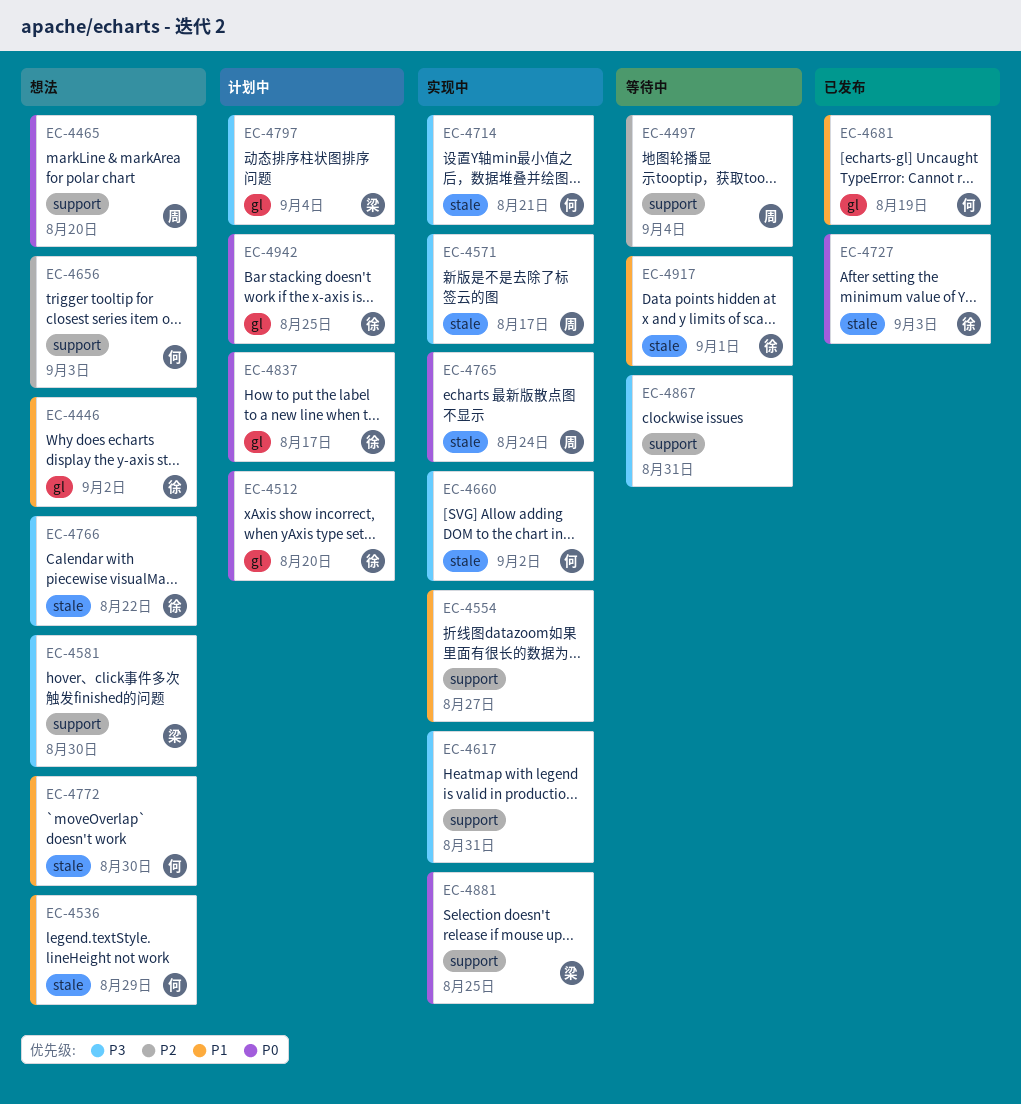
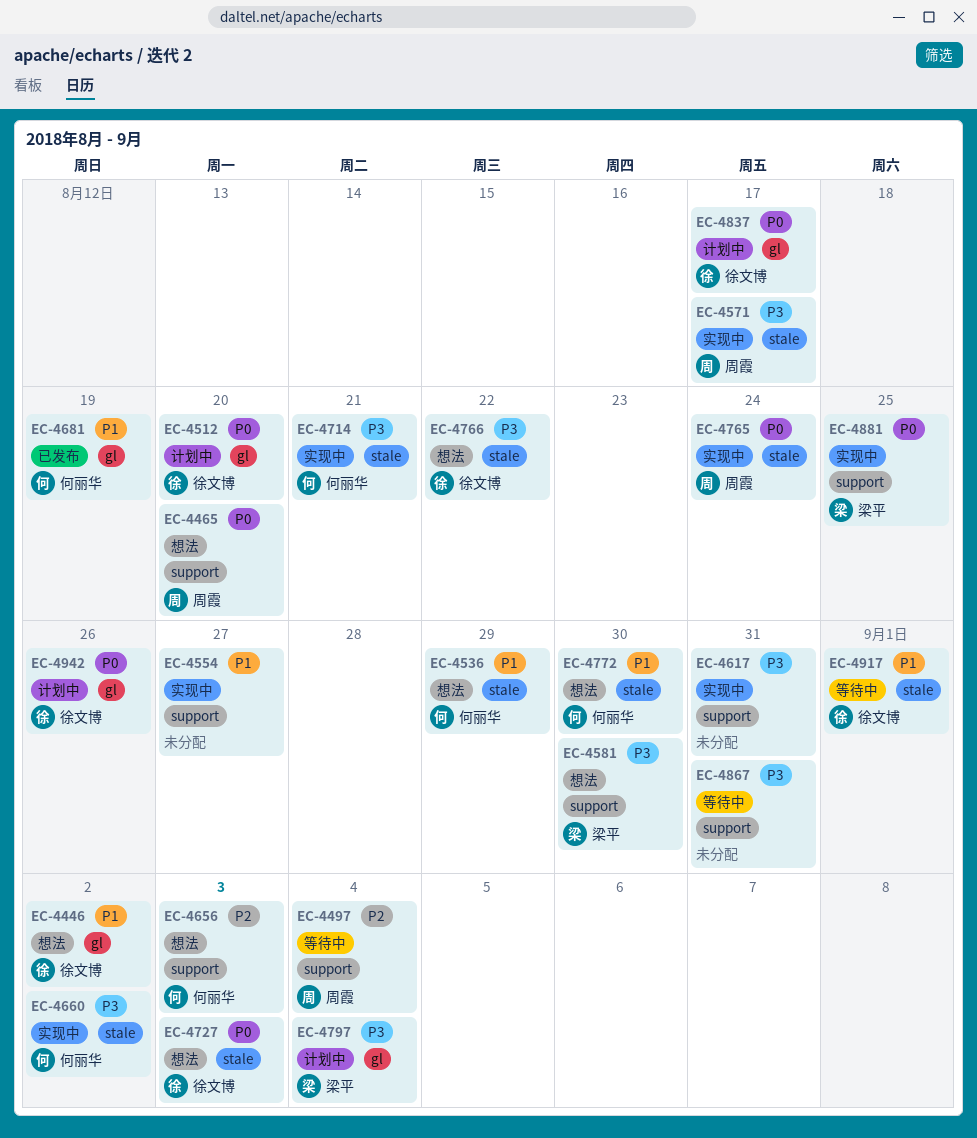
EC-4727, status: 已发布 -> 想法
EC-4942, due: Aug 25 -> Aug 26

